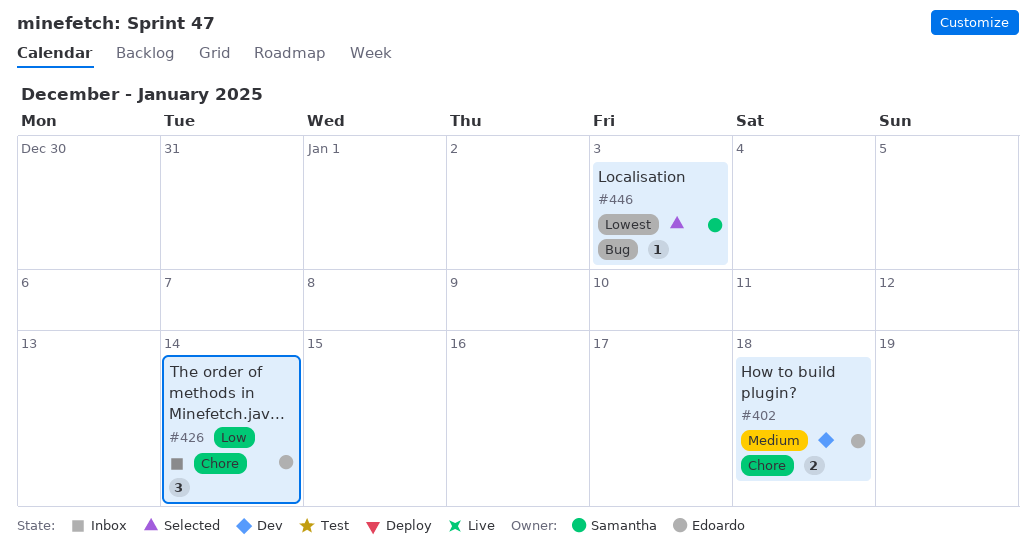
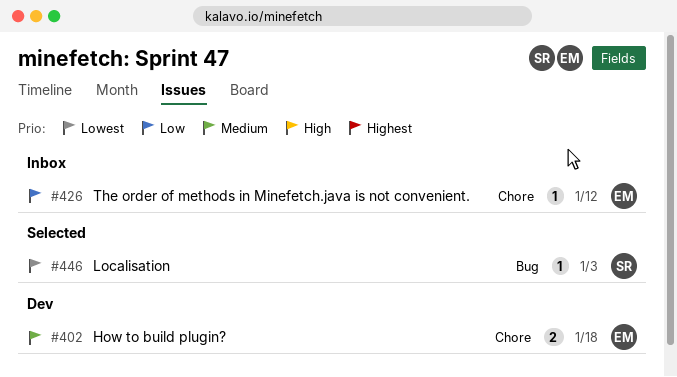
#426, estimate: 3 -> 1
#426, due: Jan 14 -> Jan 12

